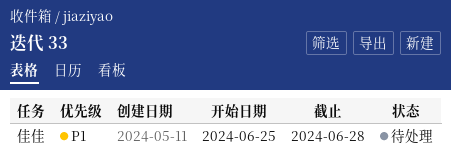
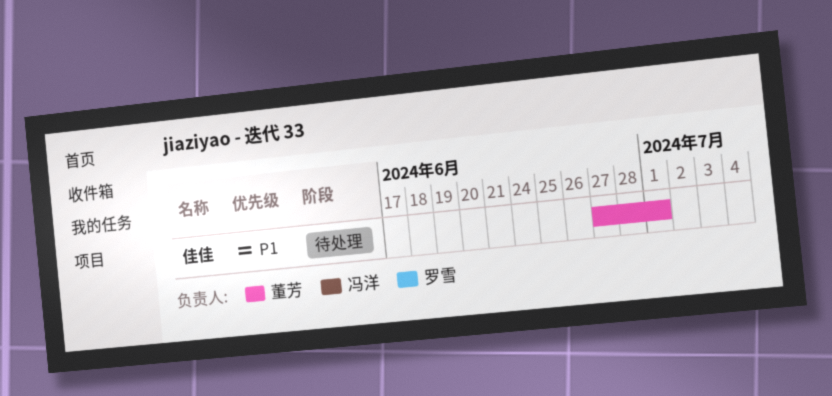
佳佳, start: Jun 25 -> Jun 27
佳佳, due: Jun 28 -> Jul 1

